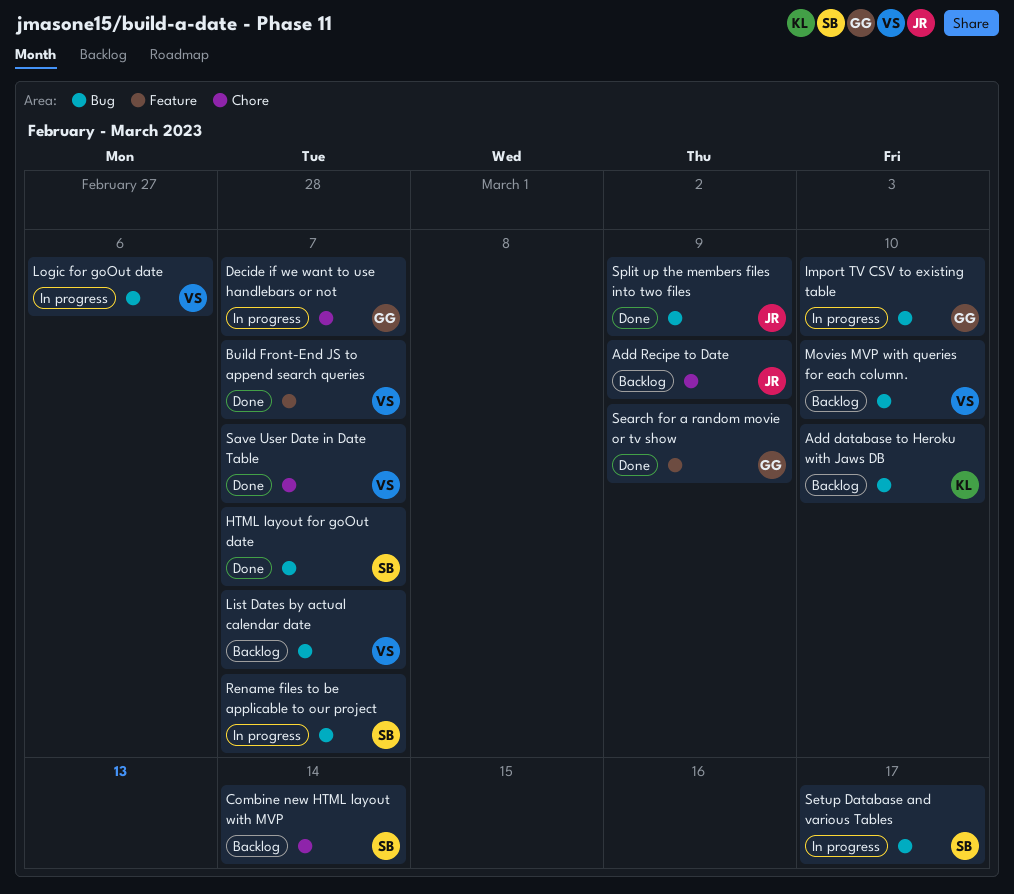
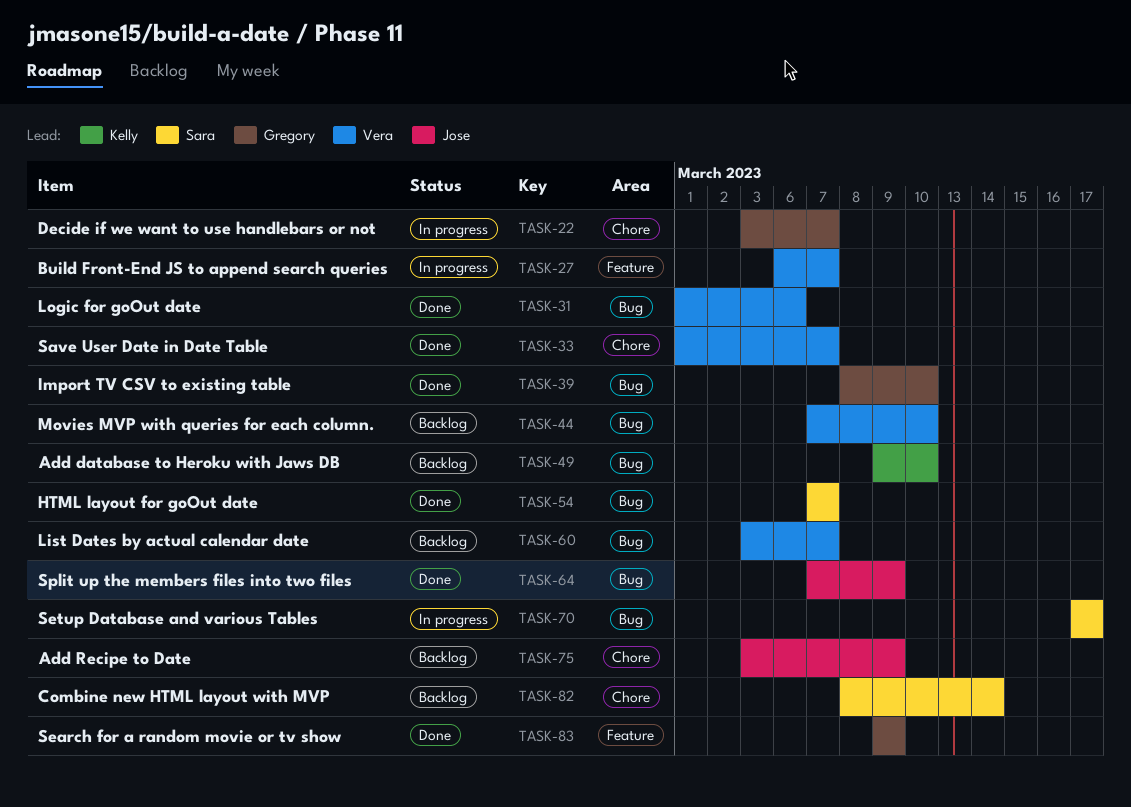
Build Front-End JS to append search queries, status: Done -> In progress
Import TV CSV to existing table, status: In progress -> Done
Logic for goOut date, status: In progress -> Done
Rename files to be applicable to our project: present -> none

